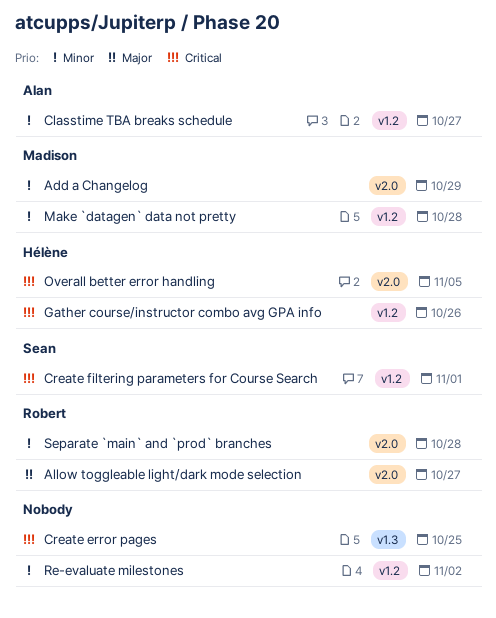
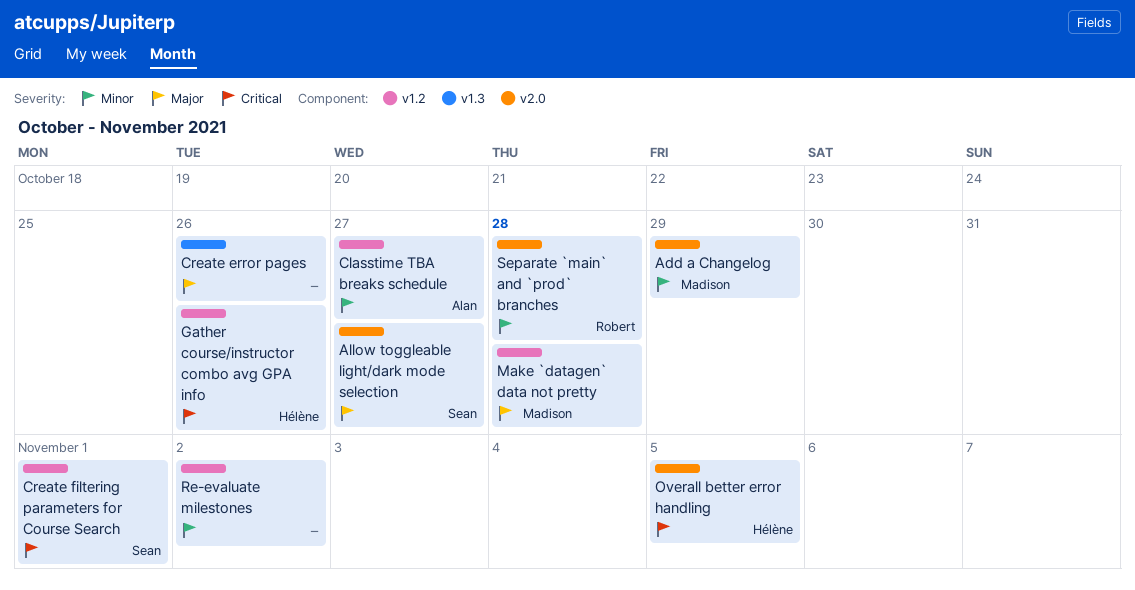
Allow toggleable light/dark mode selection, owner: Robert -> Sean
Create error pages, priority: Critical -> Major
Create error pages, due: Oct 25 -> Oct 26
Make `datagen` data not pretty, priority: Minor -> Major

